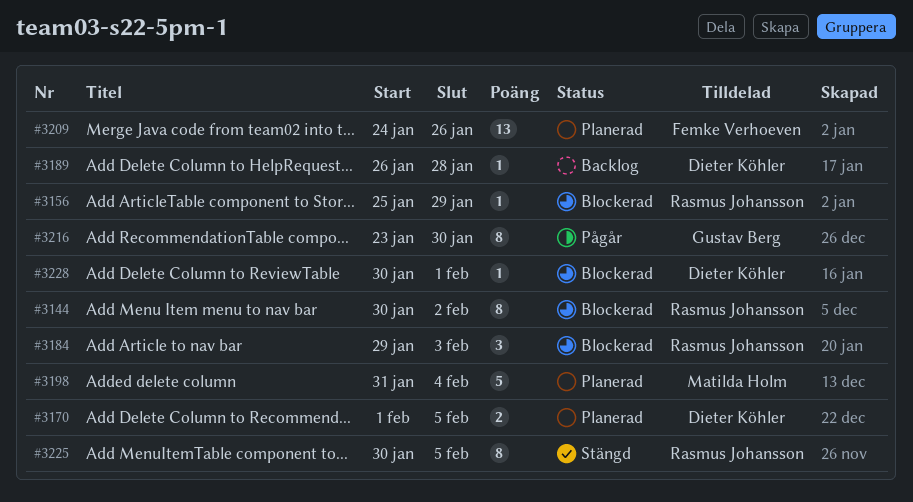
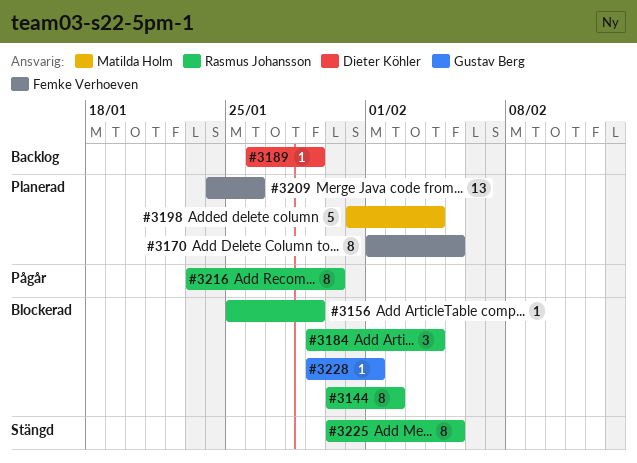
#3170, owner: Dieter Köhler -> Femke Verhoeven
#3170, estimate: 2 -> 8
#3184, due: Feb 3 -> Feb 4
#3189, due: Jan 28 -> Jan 29
#3216, owner: Gustav Berg -> Rasmus Johansson
#3228, owner: Dieter Köhler -> Gustav Berg
#3228, start: Jan 30 -> Jan 29

